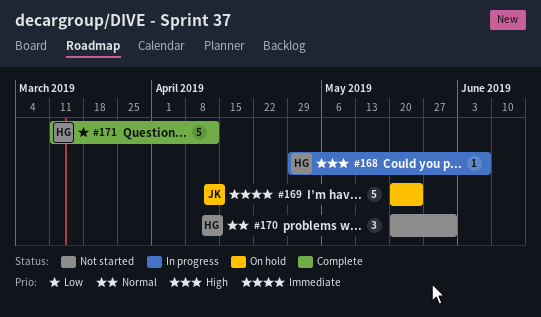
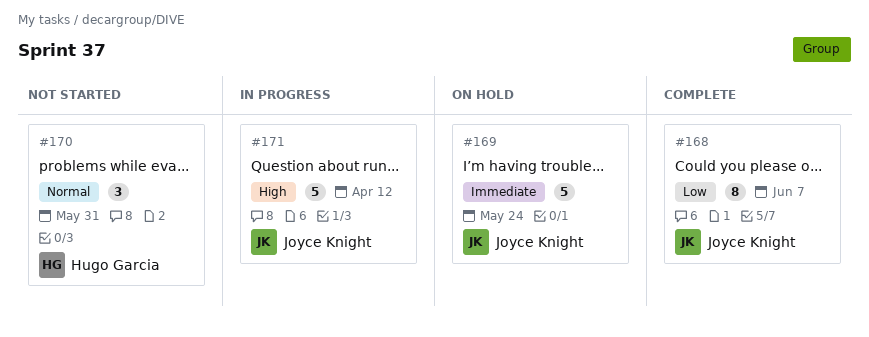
#168, status: In progress -> Complete
#168, owner: Hugo Garcia -> Joyce Knight
#168, priority: High -> Low
#168, estimate: 1 -> 8
#171, status: Complete -> In progress
#171, owner: Hugo Garcia -> Joyce Knight
#171, priority: Low -> High

